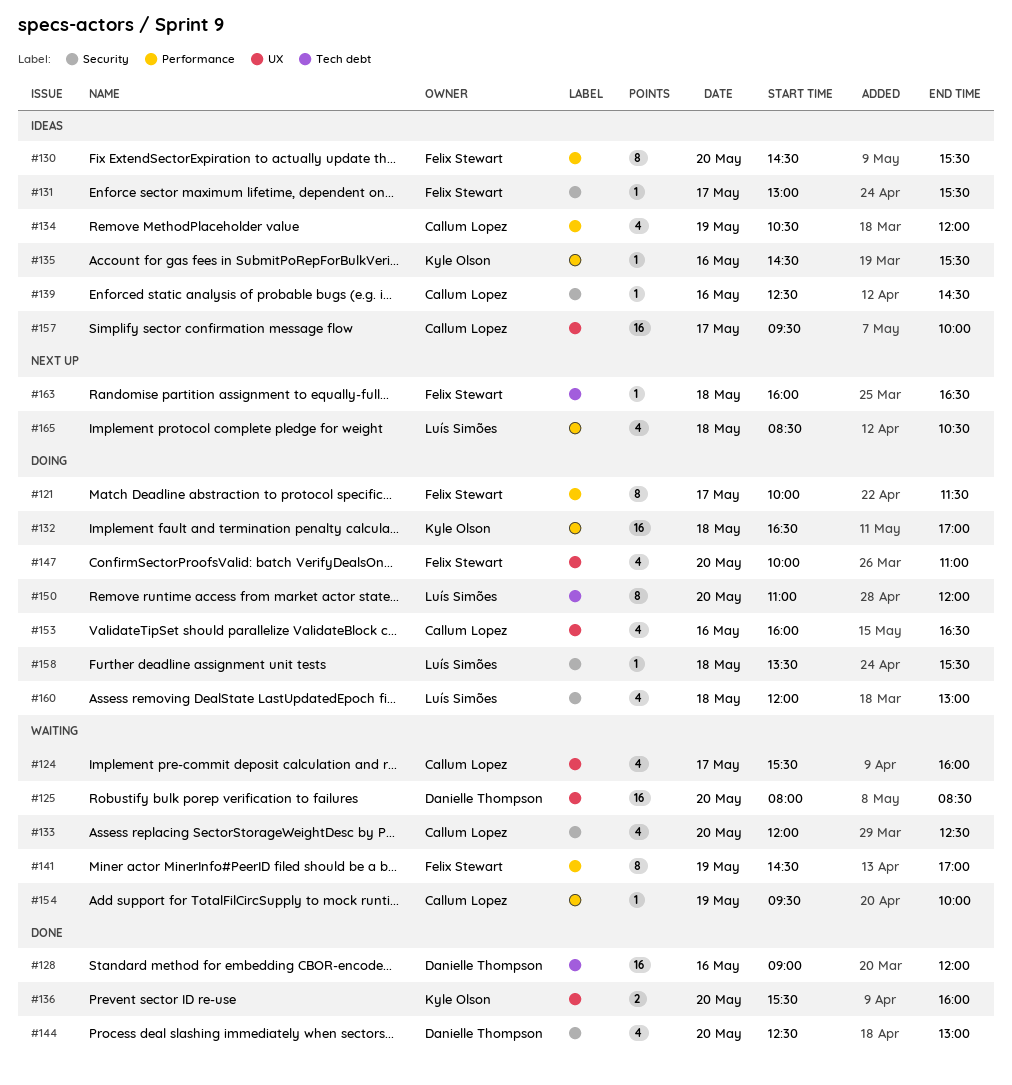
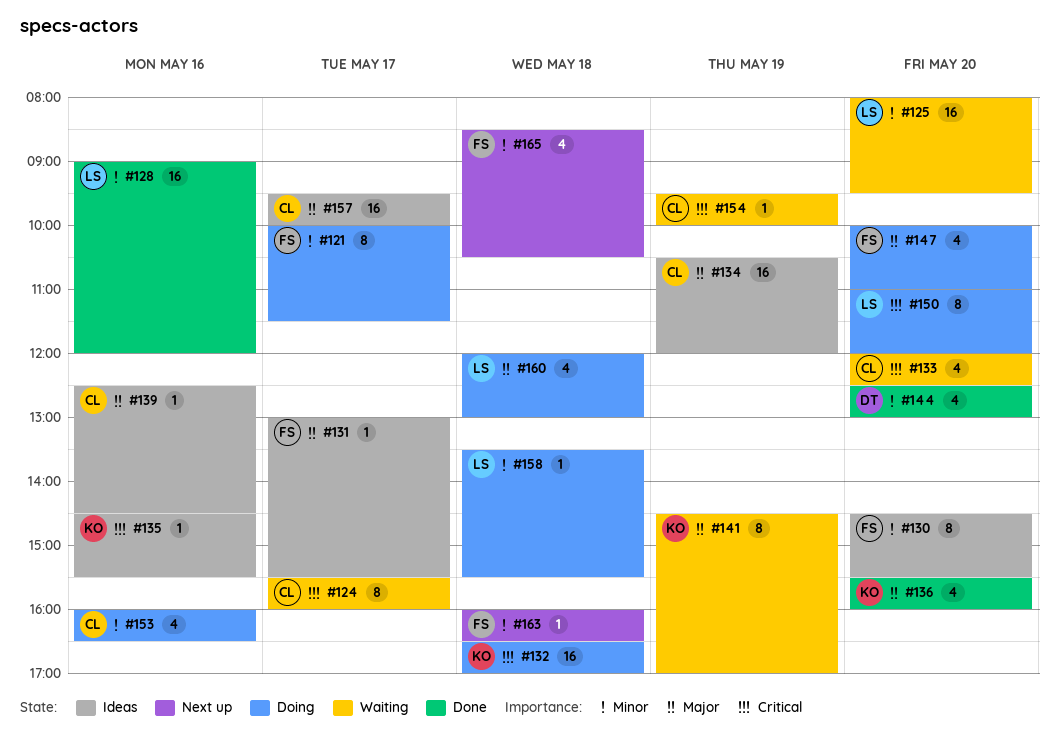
#124, estimate: 4 -> 8
#125, owner: Danielle Thompson -> Luís Simões
#125, ends: 08:30 -> 09:30
#128, owner: Danielle Thompson -> Luís Simões
#134, estimate: 4 -> 16
#136, estimate: 2 -> 4
#141, owner: Felix Stewart -> Kyle Olson
#165, owner: Luís Simões -> Felix Stewart

